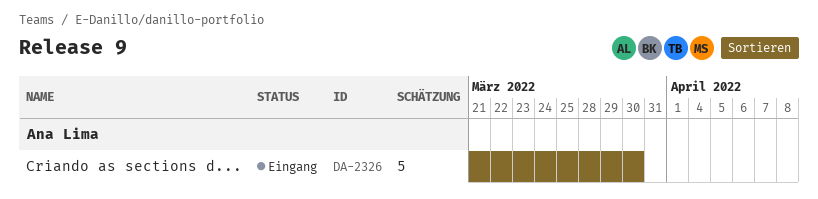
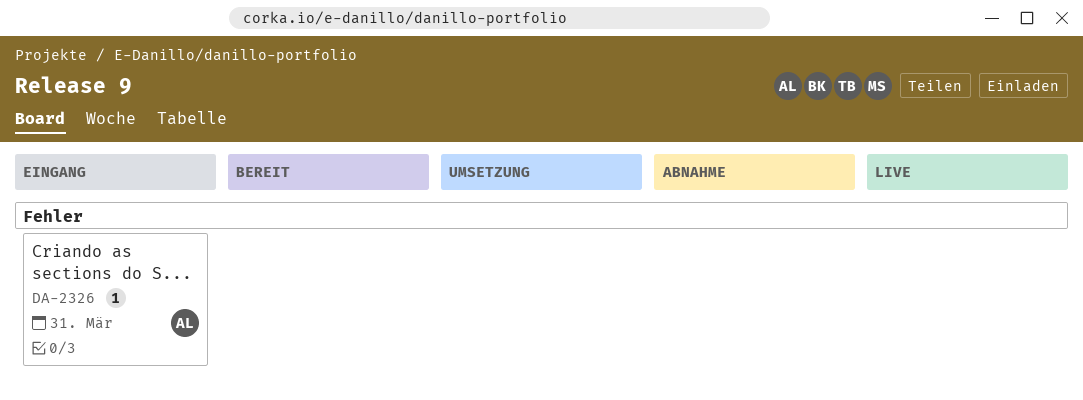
DA-2326, estimate: 5 -> 1
DA-2326, due: Mar 30 -> Mar 31

